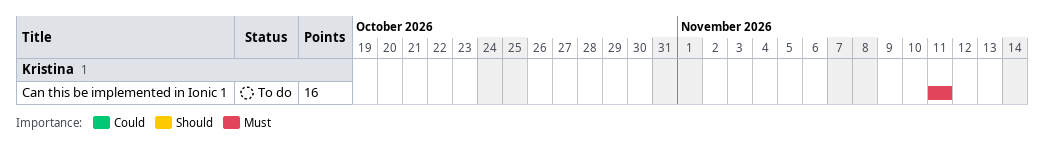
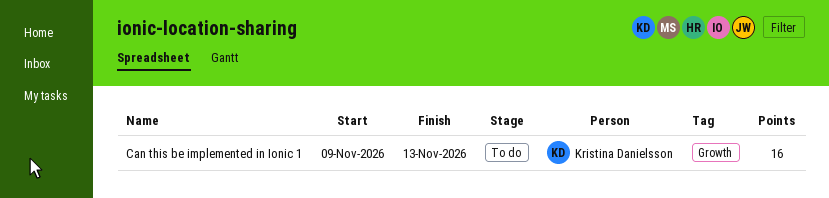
Can this be implemented in Ionic 1, start: Nov 11 -> Nov 9
Can this be implemented in Ionic 1, due: Nov 11 -> Nov 13

